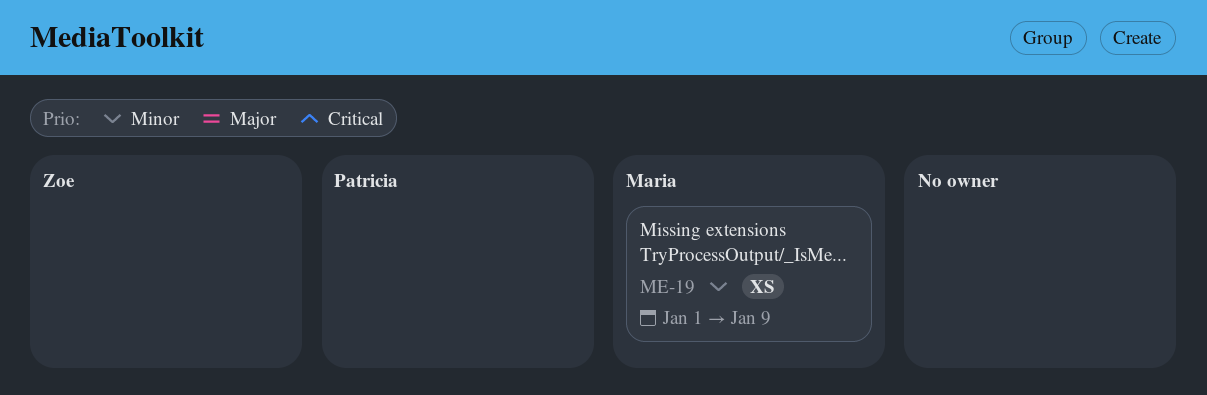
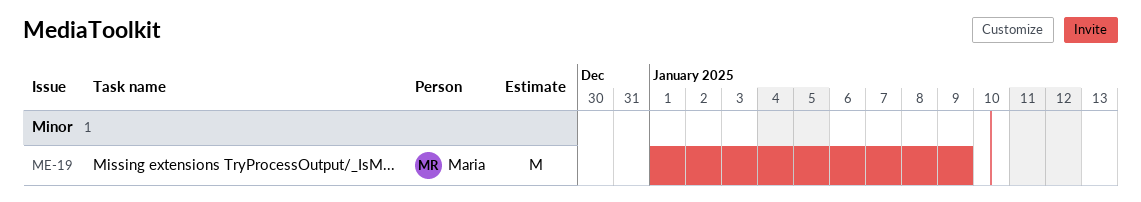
ME-19, estimate: XS -> M

